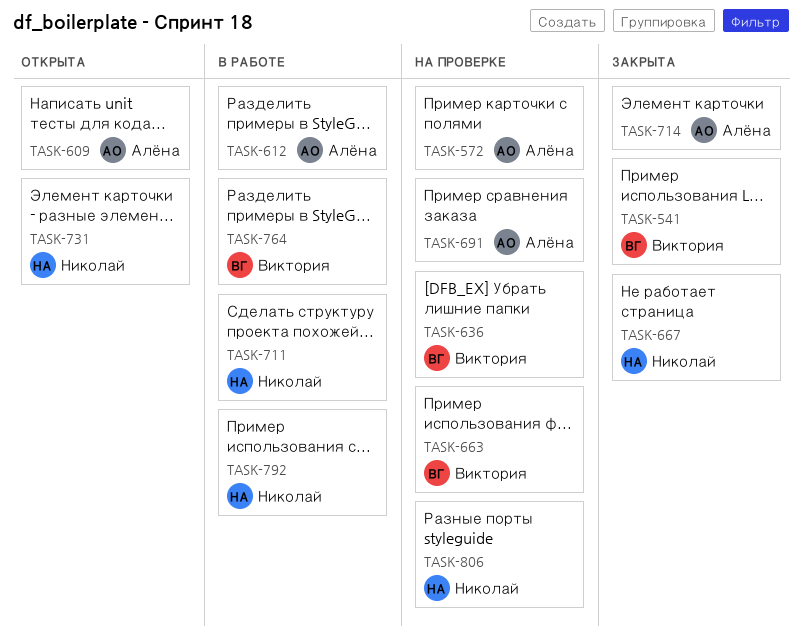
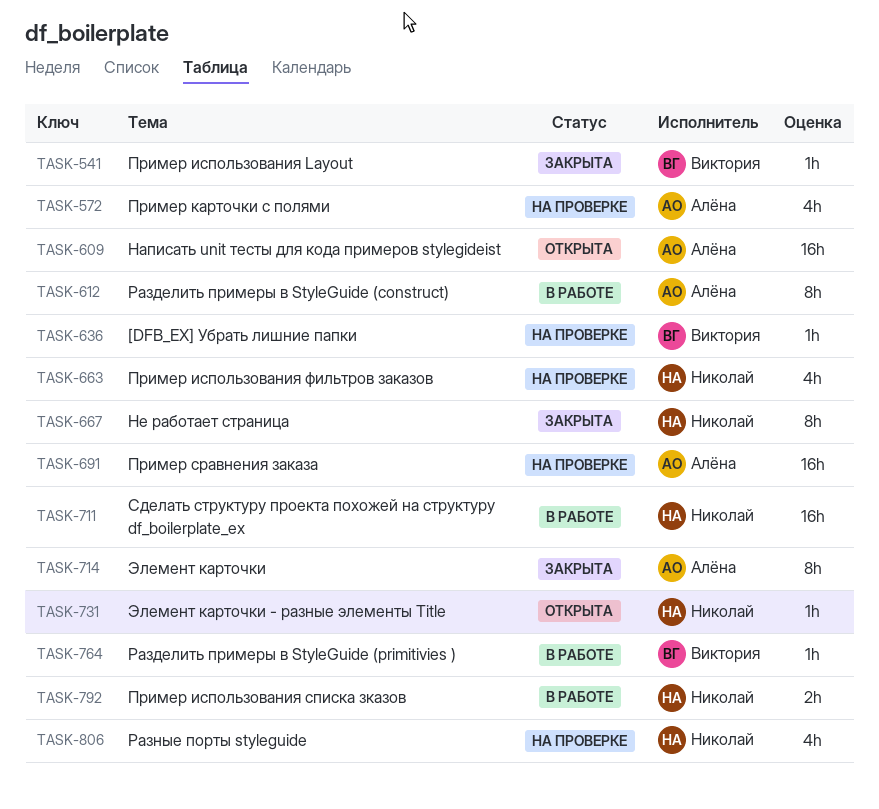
TASK-663, owner: Виктория -> Николай

